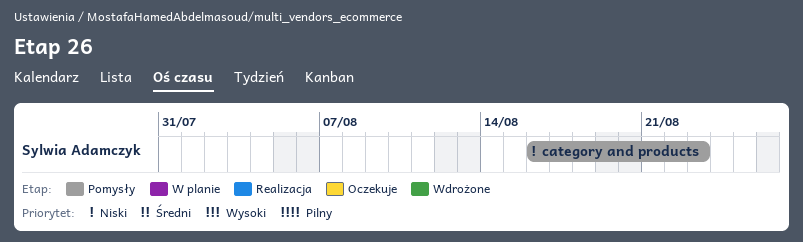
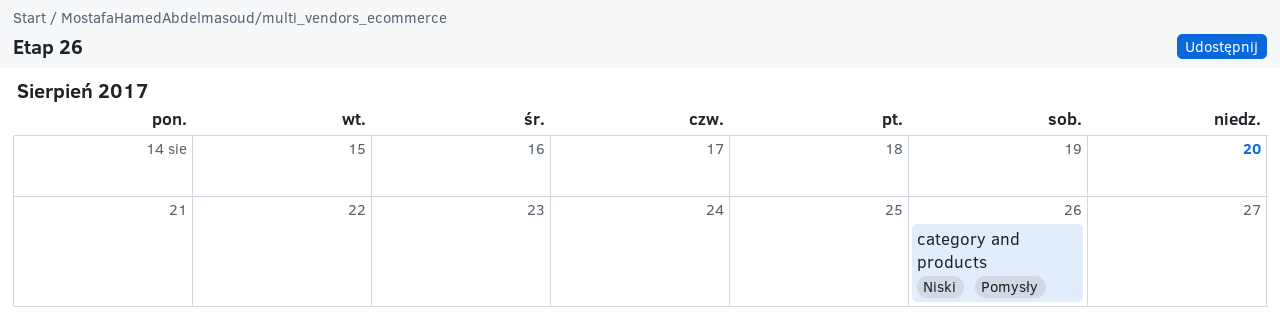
category and products, due: Aug 23 -> Aug 26

